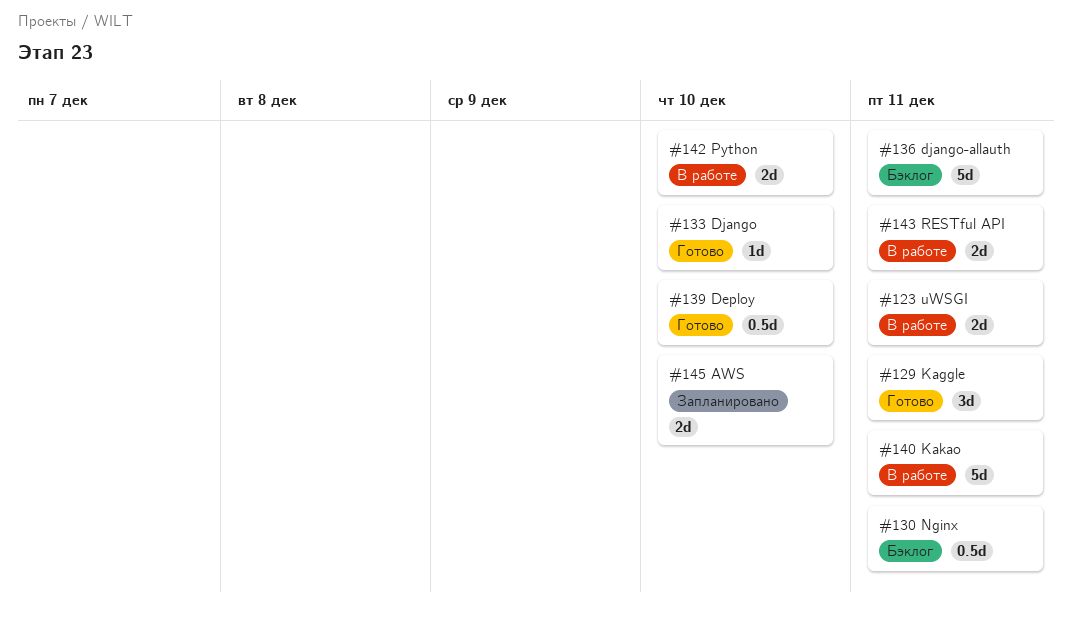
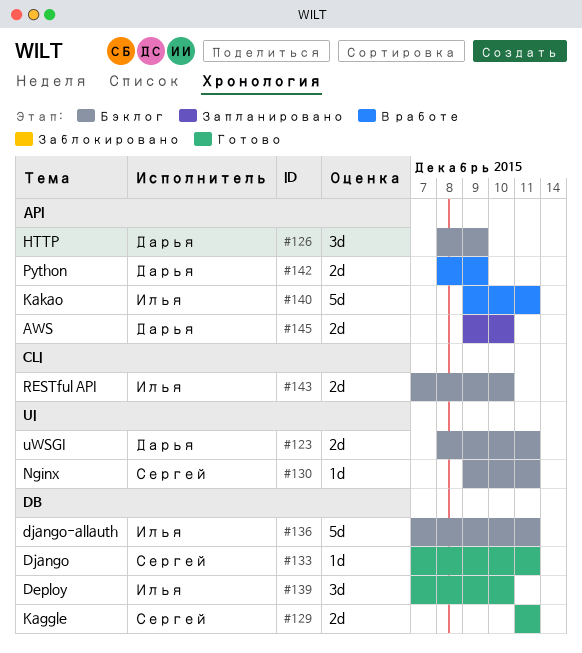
#123, status: В работе -> Бэклог
#126: none -> present
#129, estimate: 3d -> 2d
#130, estimate: 0.5d -> 1d
#133, due: Dec 10 -> Dec 11
#139, estimate: 0.5d -> 3d
#142, due: Dec 10 -> Dec 9
#143, status: В работе -> Бэклог
#143, due: Dec 11 -> Dec 10

